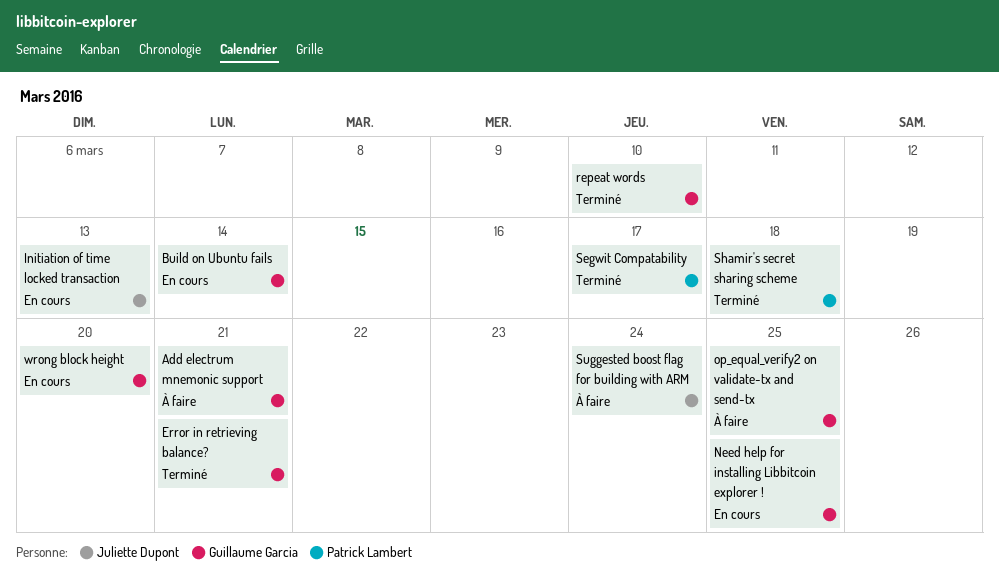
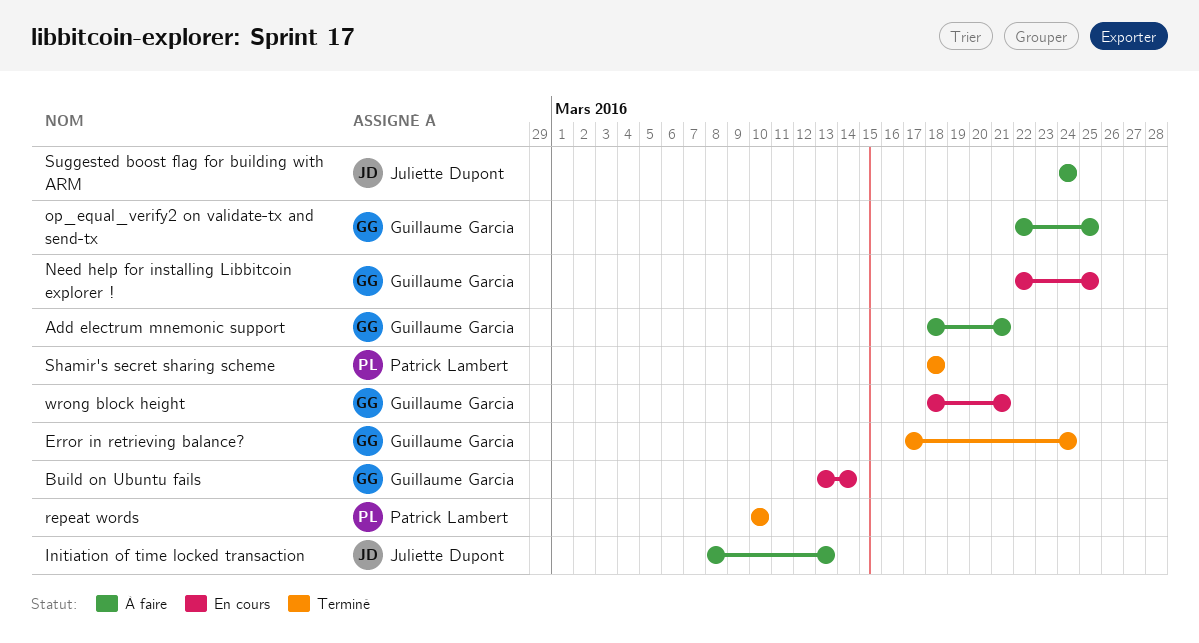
Error in retrieving balance?, due: Mar 21 -> Mar 24
Initiation of time locked transaction, status: En cours -> À faire
repeat words, owner: Guillaume Garcia -> Patrick Lambert
Segwit Compatability: present -> none
wrong block height, due: Mar 20 -> Mar 21

